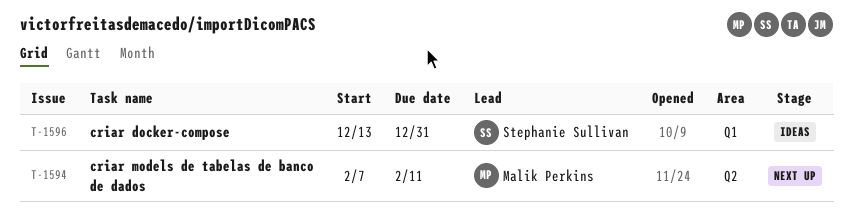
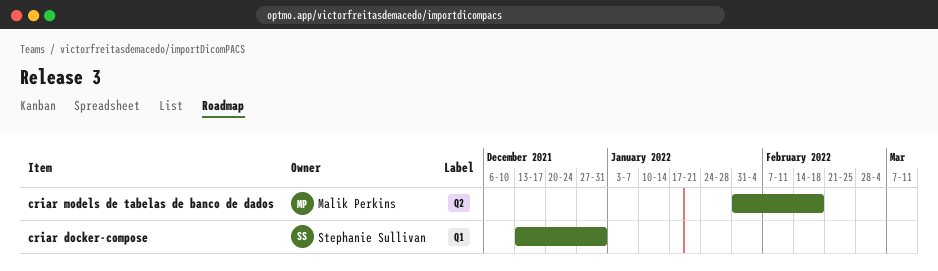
criar models de tabelas de banco de dados, start: Feb 7 -> Jan 31
criar models de tabelas de banco de dados, due: Feb 11 -> Feb 18

